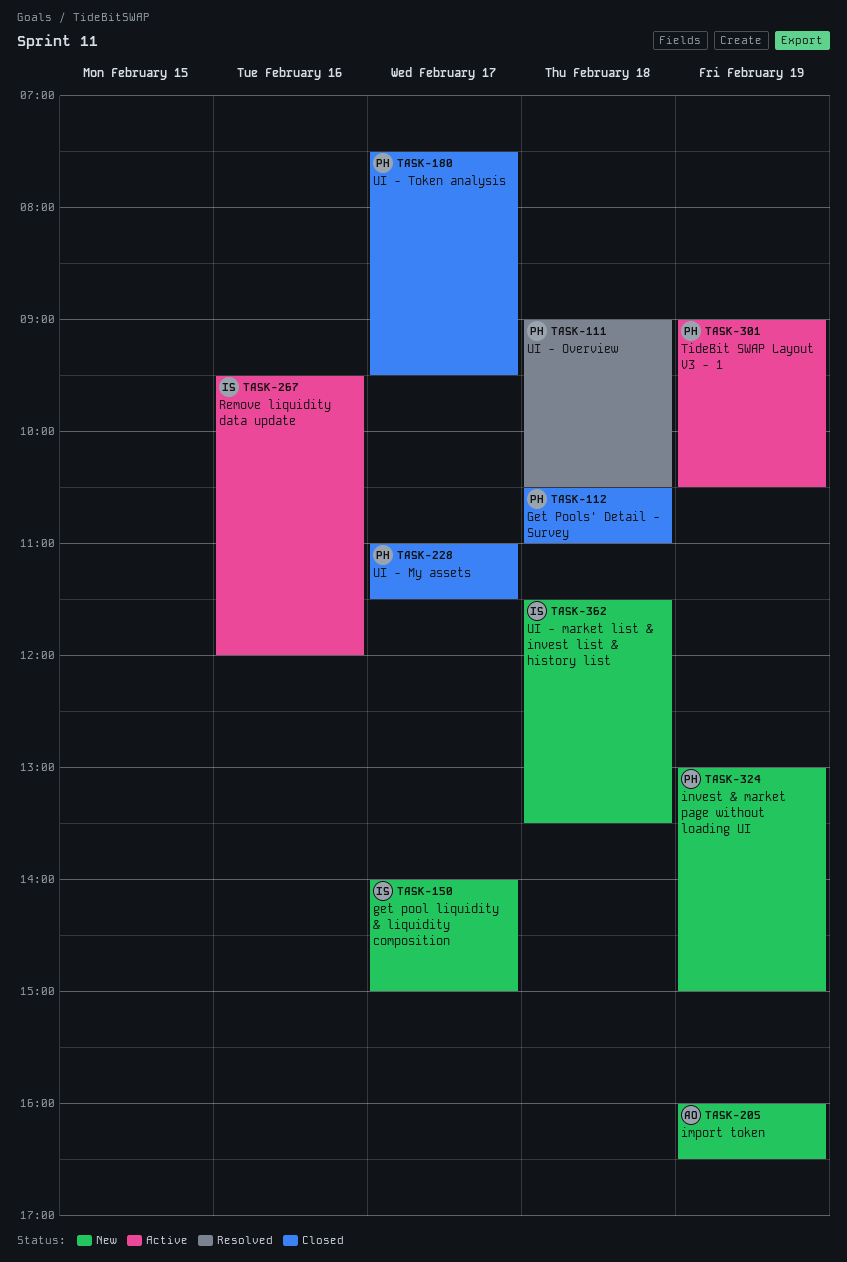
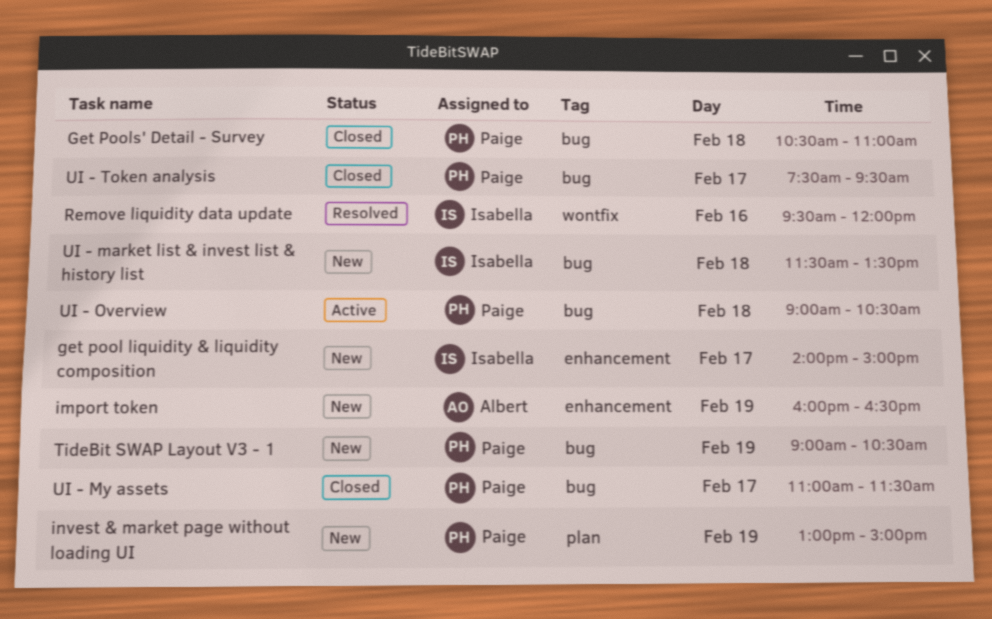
Remove liquidity data update, status: Active -> Resolved
TideBit SWAP Layout V3 - 1, status: Active -> New
UI - Overview, status: Resolved -> Active

